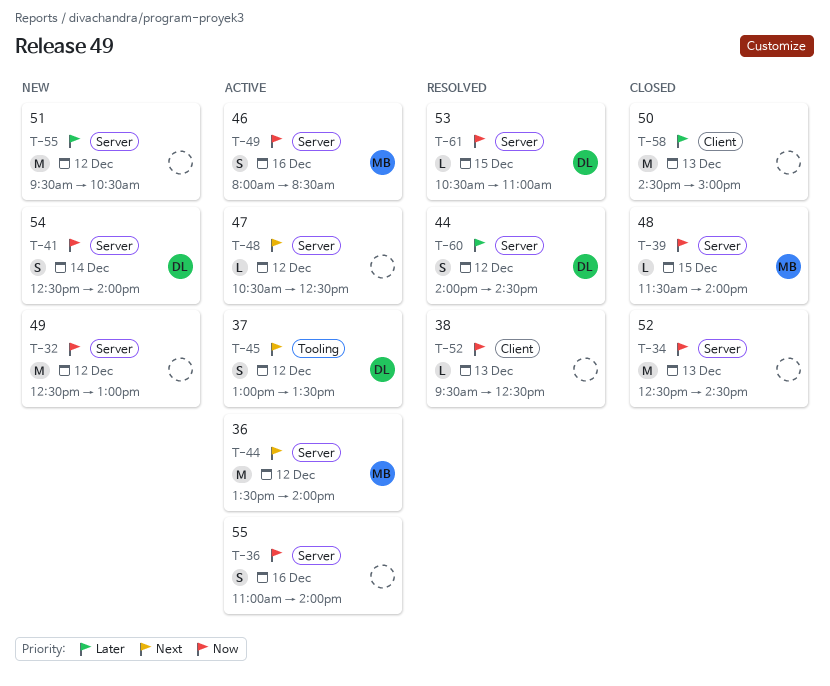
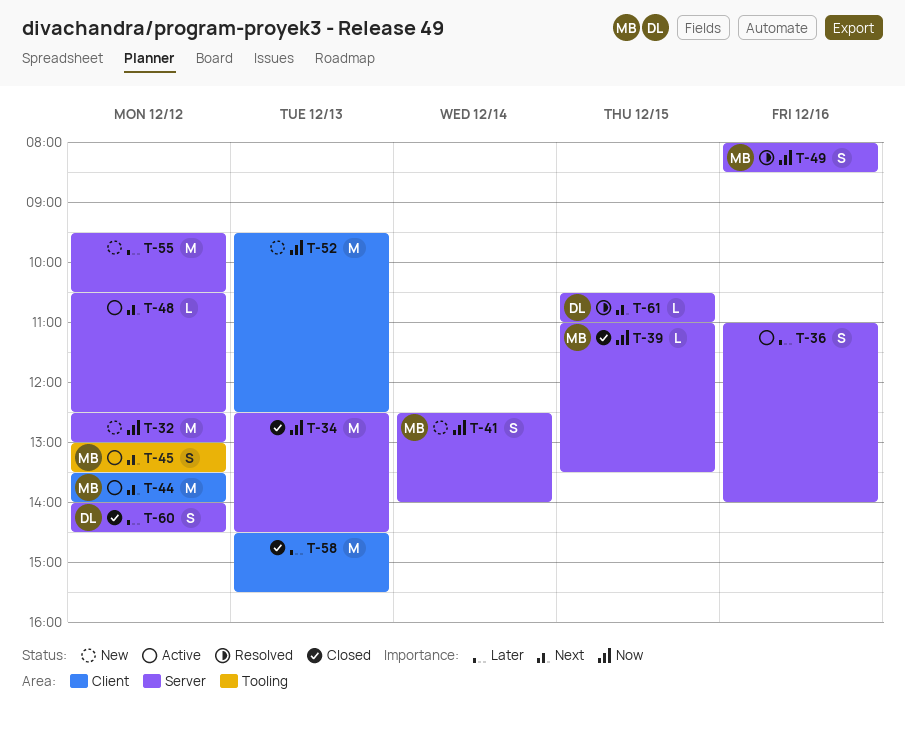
T-36, priority: Now -> Later
T-39, begins: 11:30 -> 11:00
T-39, ends: 14:00 -> 13:30
T-41, owner: DL -> MB
T-44, label: Server -> Client
T-45, owner: DL -> MB
T-49, status: Active -> Resolved
T-52, status: Resolved -> New
T-52, estimate: L -> M
T-58, ends: 15:00 -> 15:30
T-60, status: Resolved -> Closed
T-61, priority: Now -> Next

